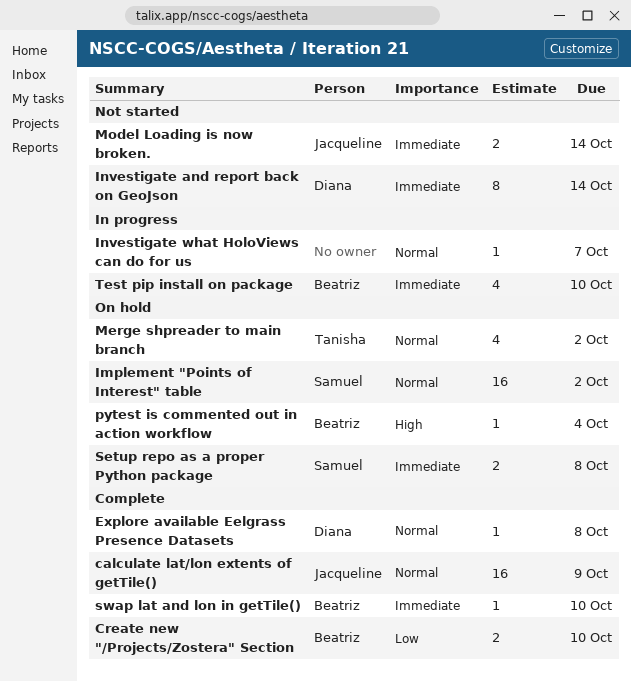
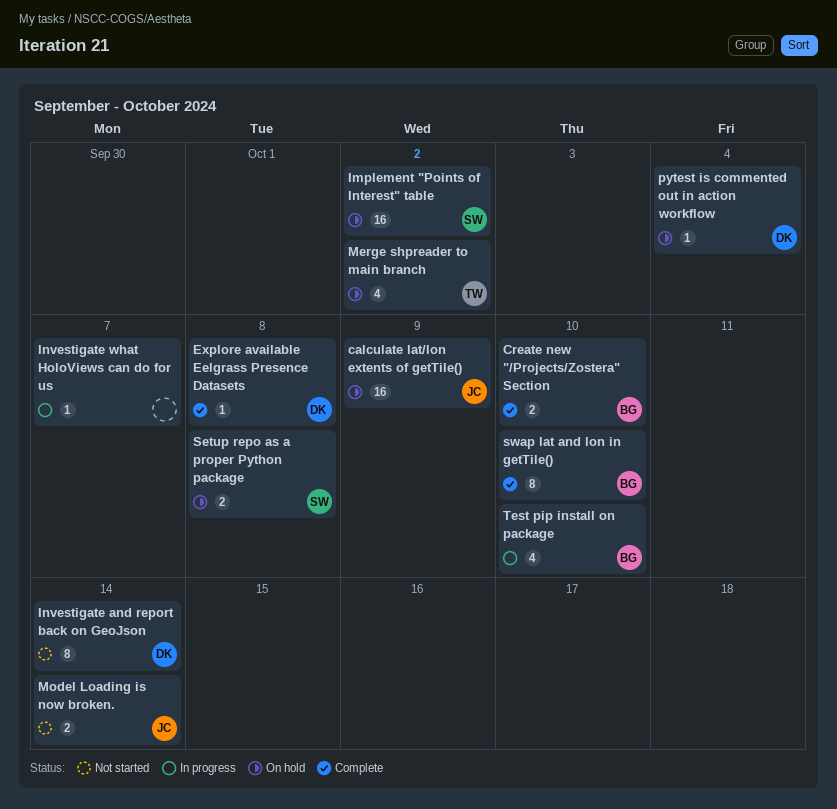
calculate lat/lon extents of getTile(), status: Complete -> On hold
pytest is commented out in action workflow, owner: Beatriz -> Diana
swap lat and lon in getTile(), estimate: 1 -> 8

